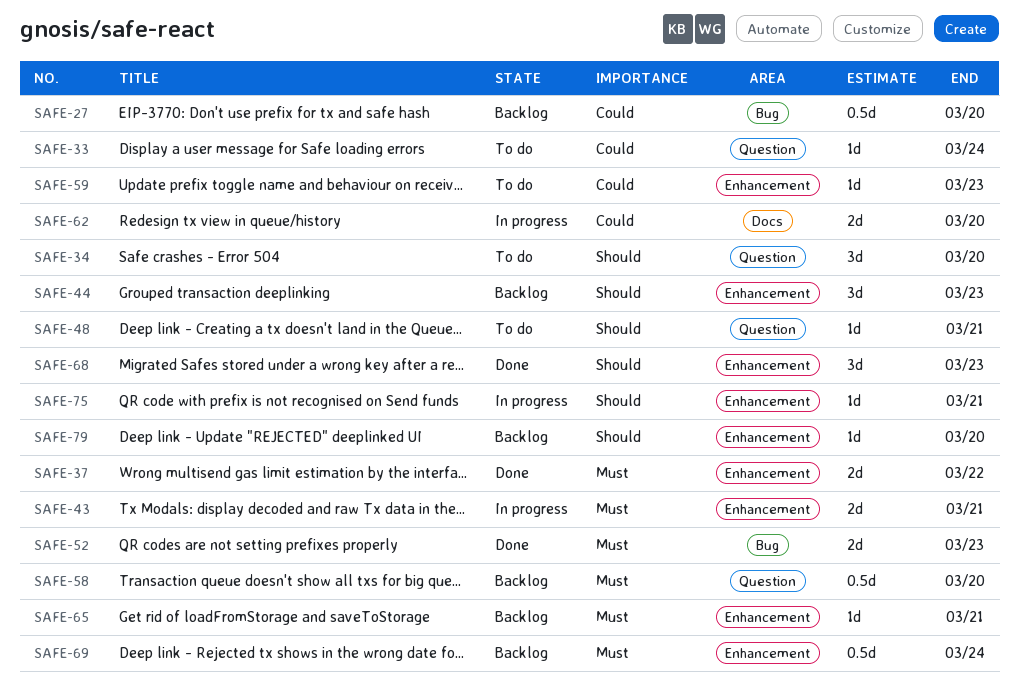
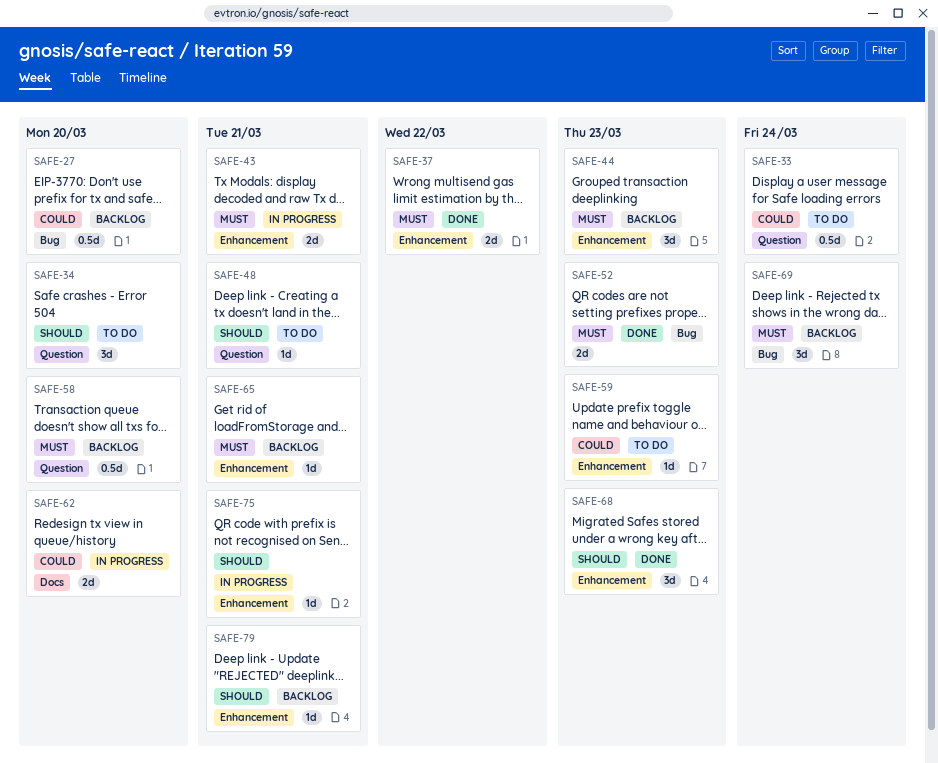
SAFE-33, estimate: 1d -> 0.5d
SAFE-44, priority: Should -> Must
SAFE-69, label: Enhancement -> Bug
SAFE-69, estimate: 0.5d -> 3d
SAFE-79, due: Mar 20 -> Mar 21

